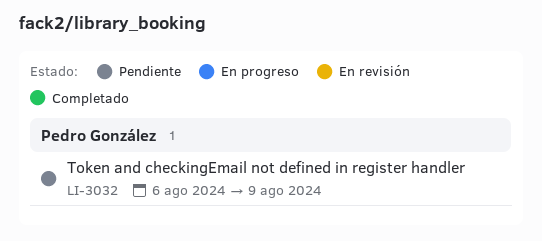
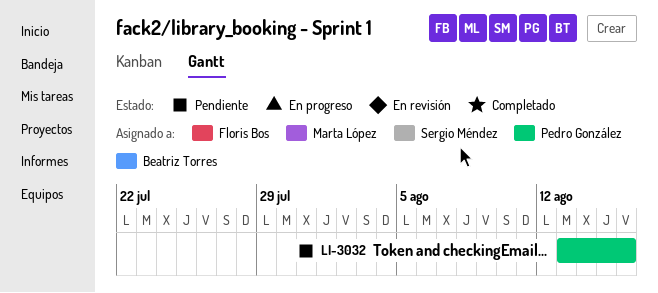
LI-3032, start: Aug 6 -> Aug 13
LI-3032, due: Aug 9 -> Aug 16

